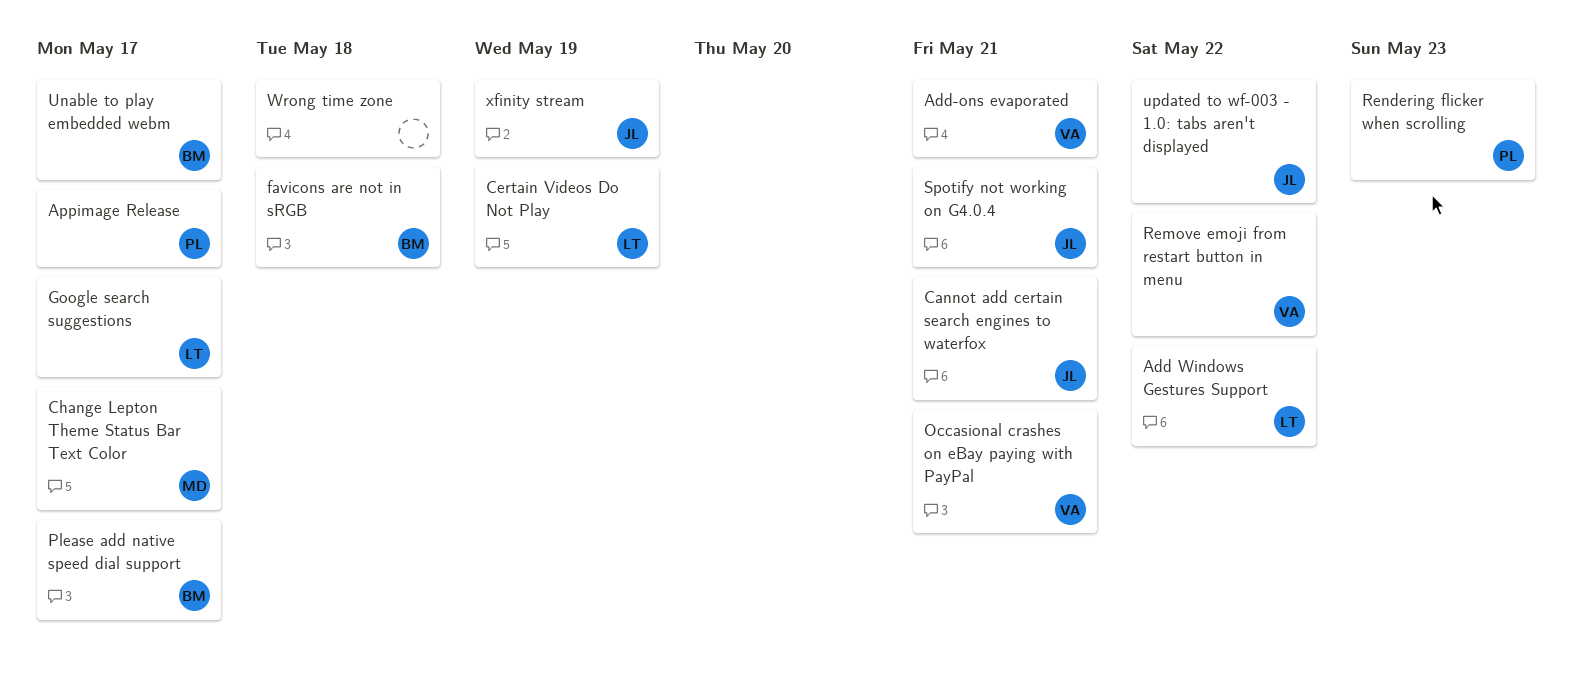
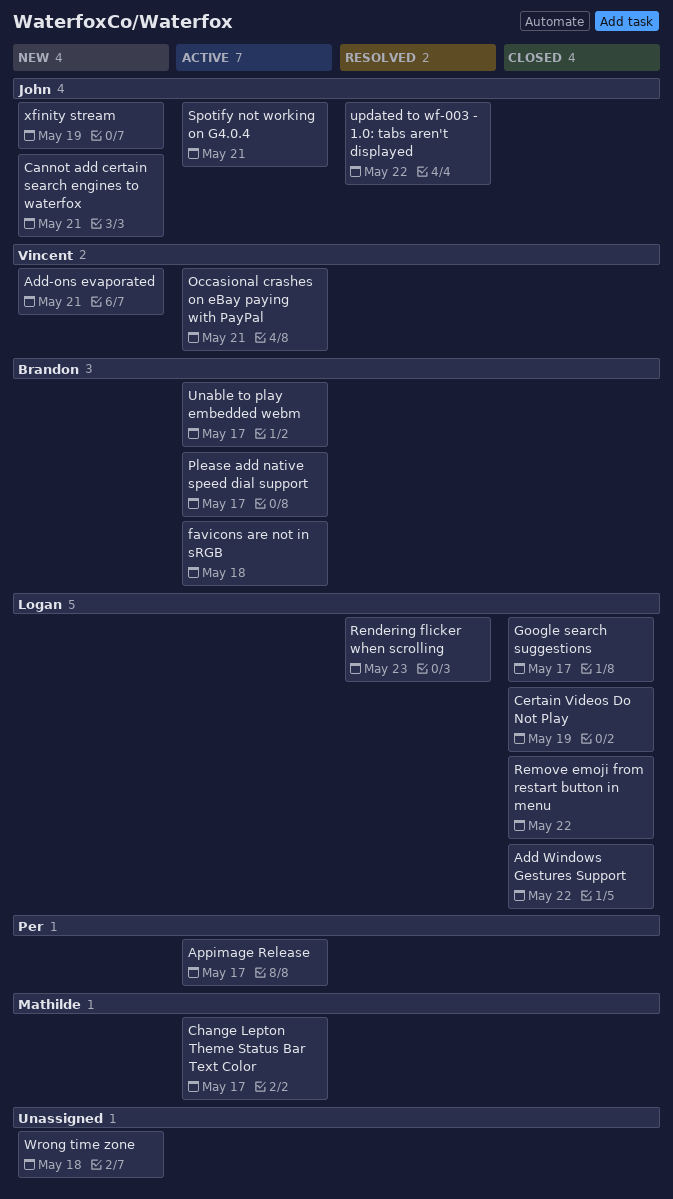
Remove emoji from restart button in menu, owner: Vincent -> Logan
Rendering flicker when scrolling, owner: Per -> Logan

